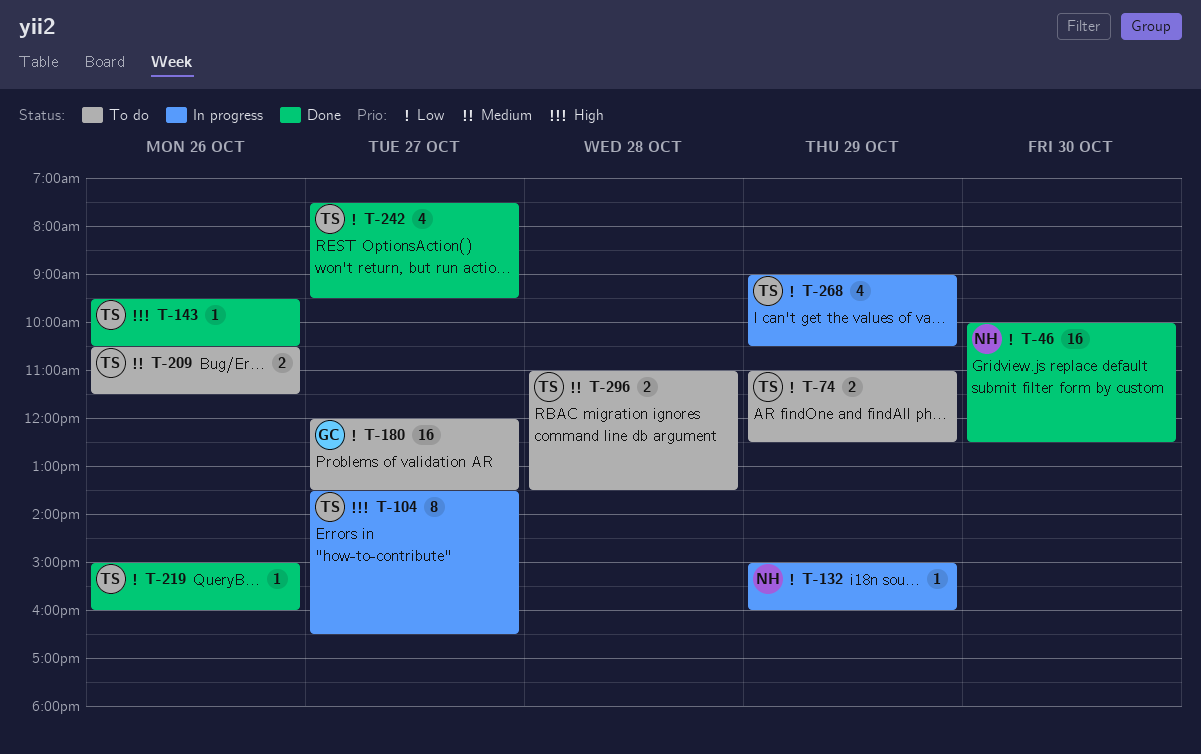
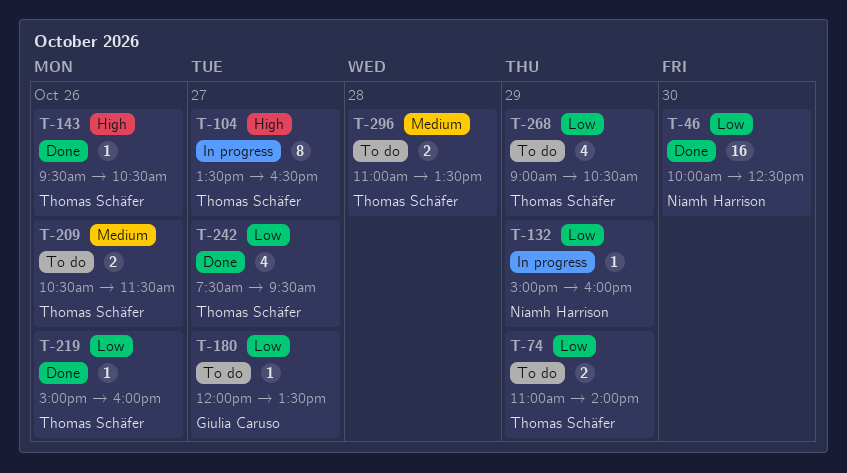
T-74, ends: 12:30 -> 14:00
T-180, estimate: 16 -> 1
T-268, status: In progress -> To do

